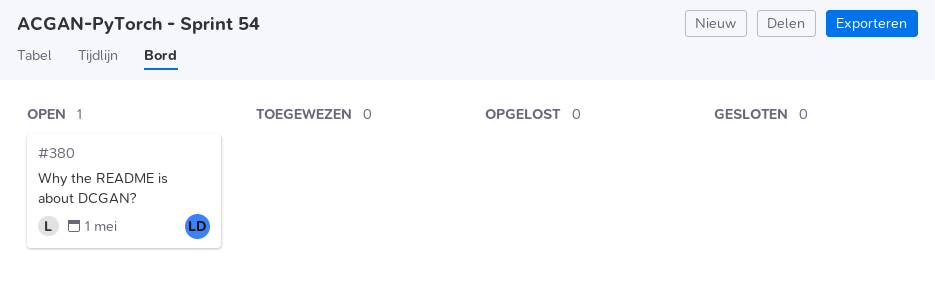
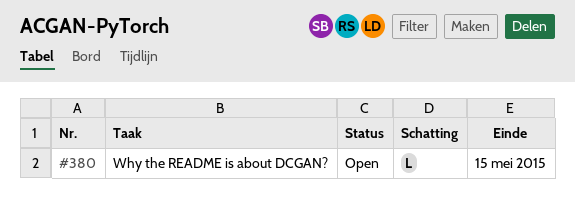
#380, due: May 1 -> May 15

